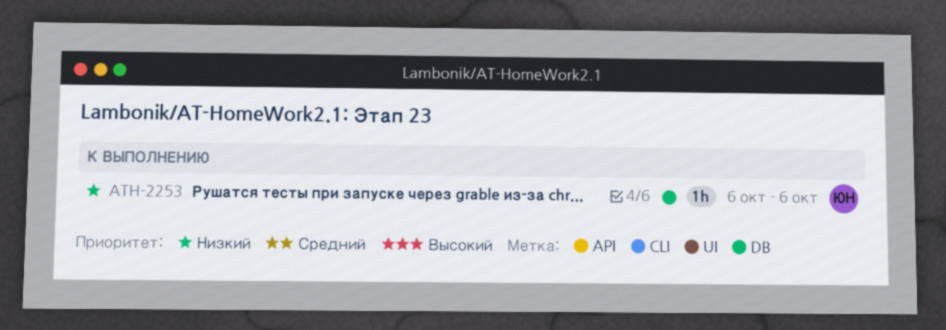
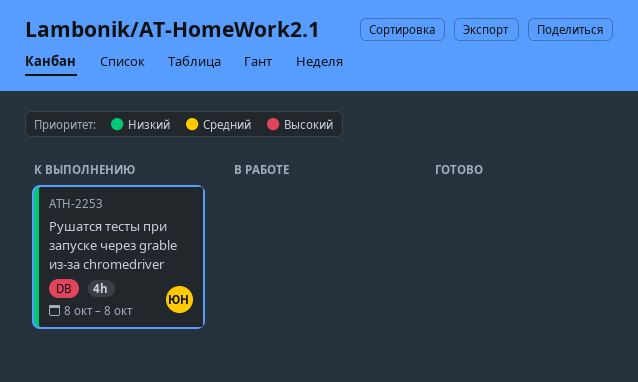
ATH-2253, estimate: 1h -> 4h
ATH-2253, start: Oct 6 -> Oct 8
ATH-2253, due: Oct 6 -> Oct 8

